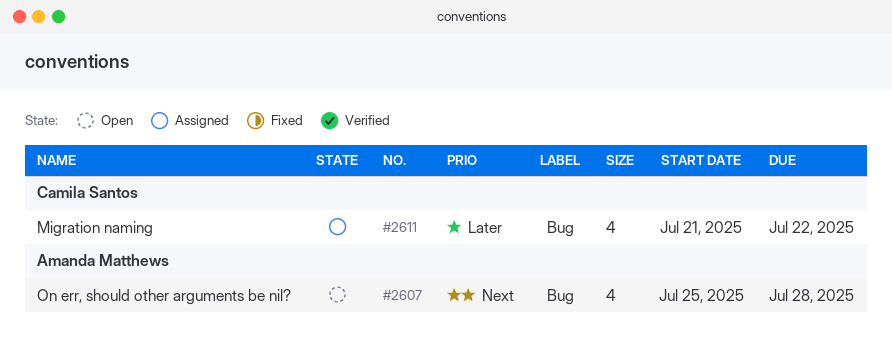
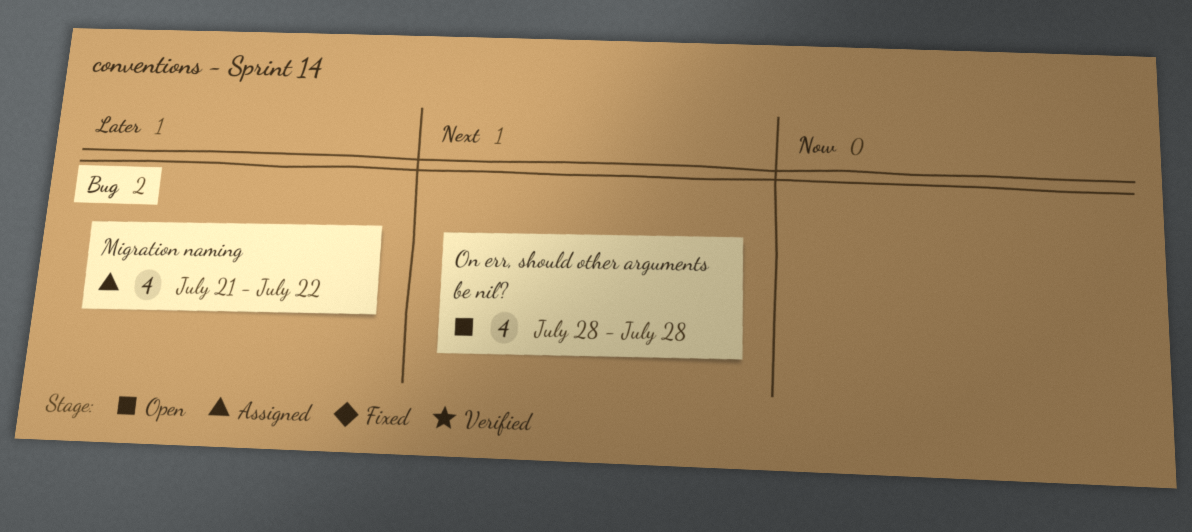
On err, should other arguments be nil?, start: Jul 25 -> Jul 28

